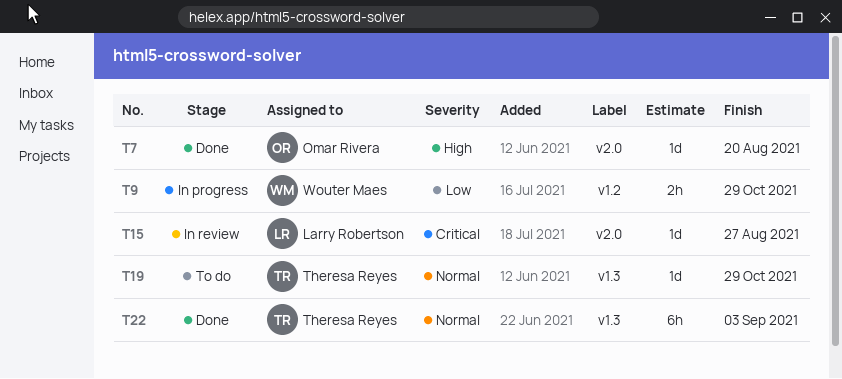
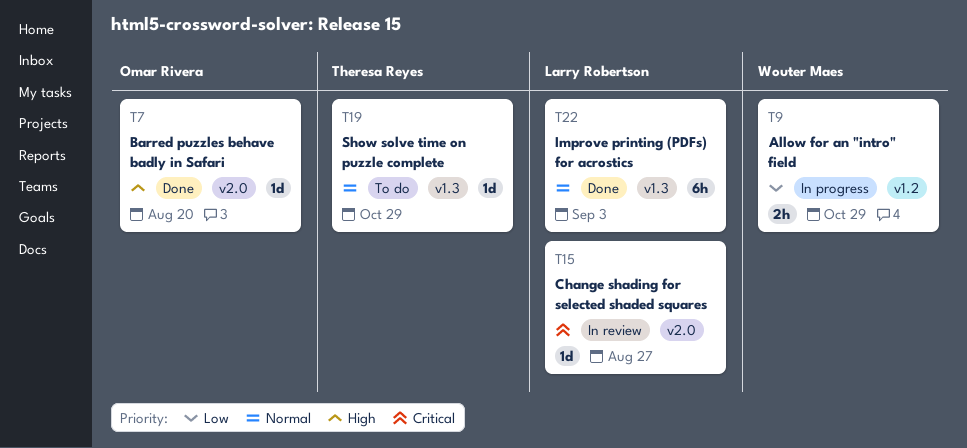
T22, owner: Theresa Reyes -> Larry Robertson

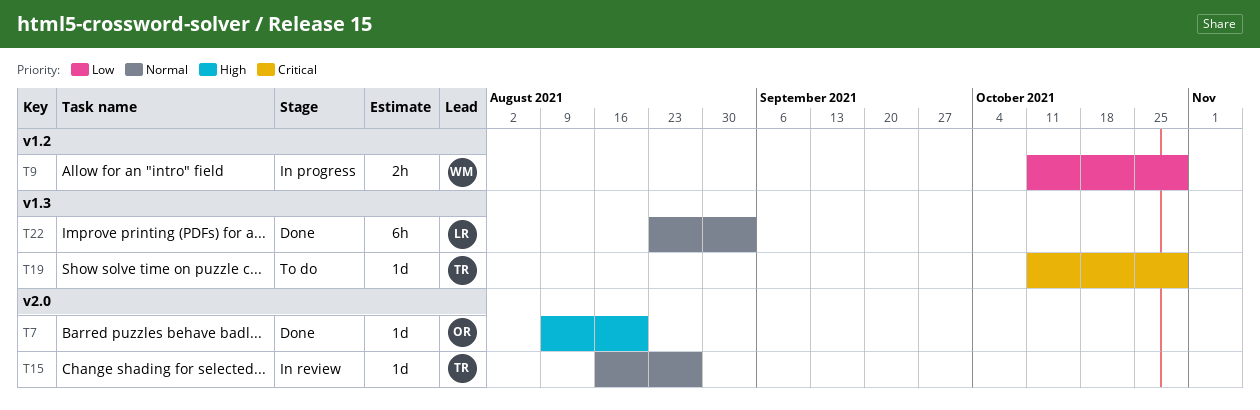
T15, owner: Larry Robertson -> Theresa Reyes
T15, priority: Critical -> Normal
T19, priority: Normal -> Critical

